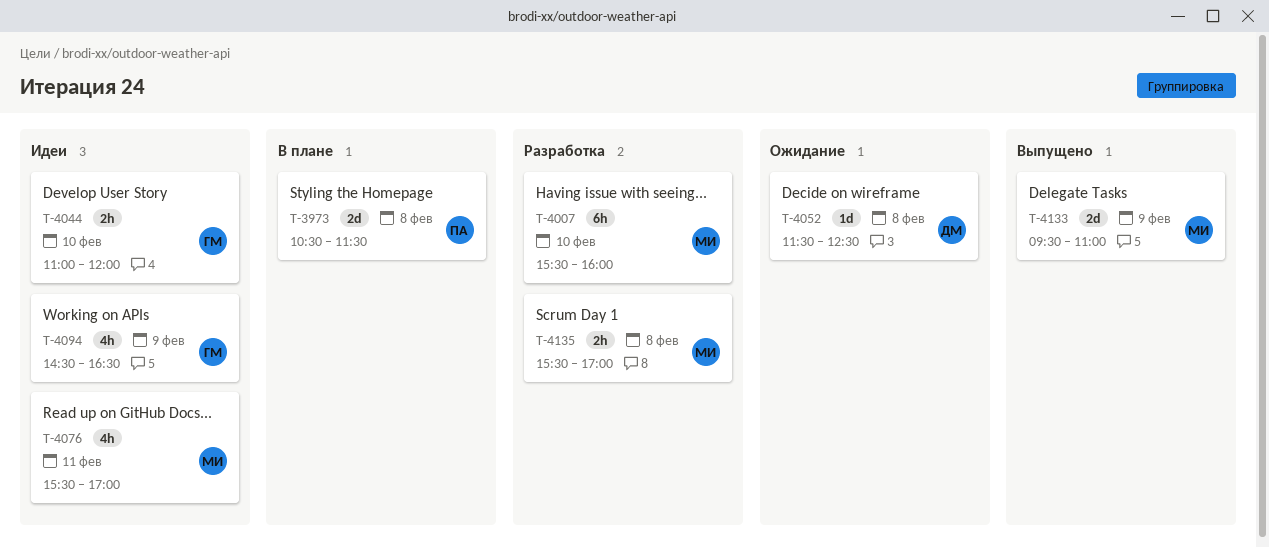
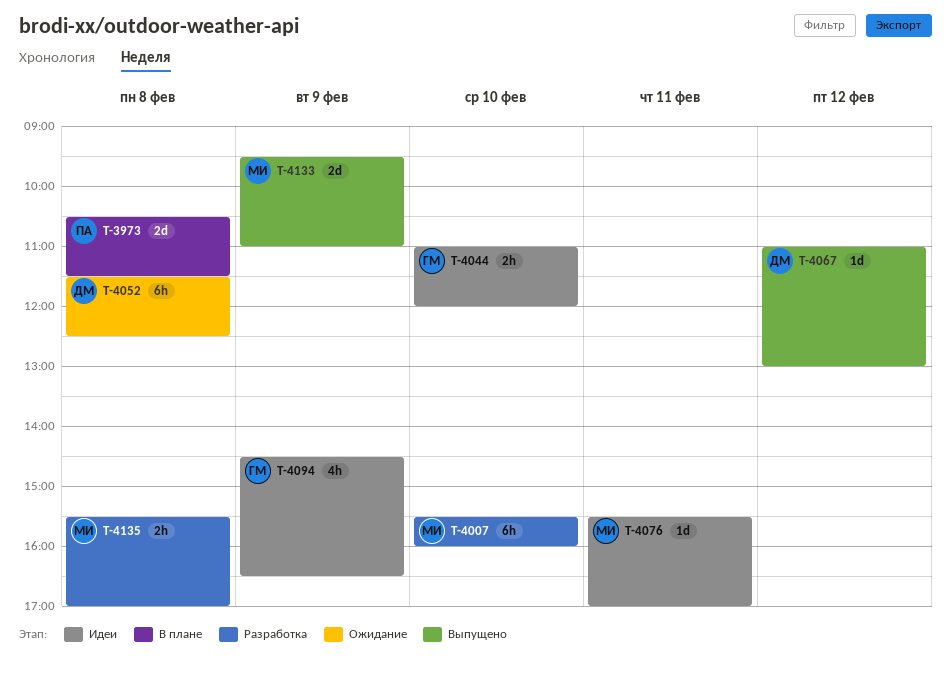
T-4052, estimate: 1d -> 6h
T-4067: none -> present
T-4076, estimate: 4h -> 1d

